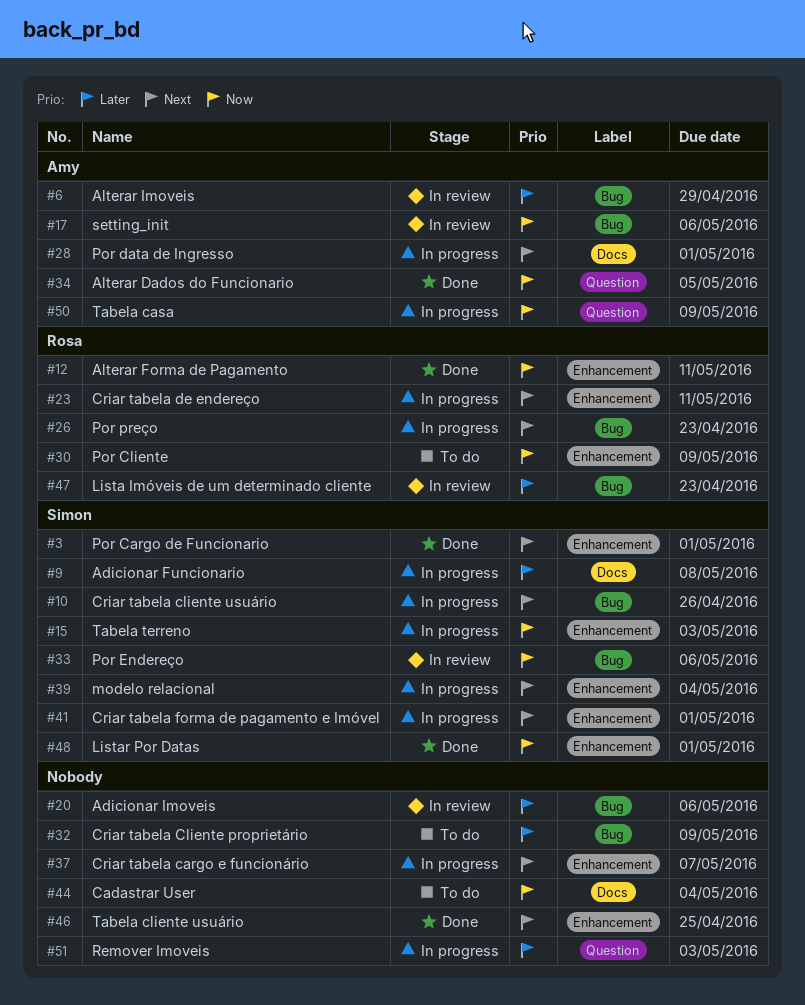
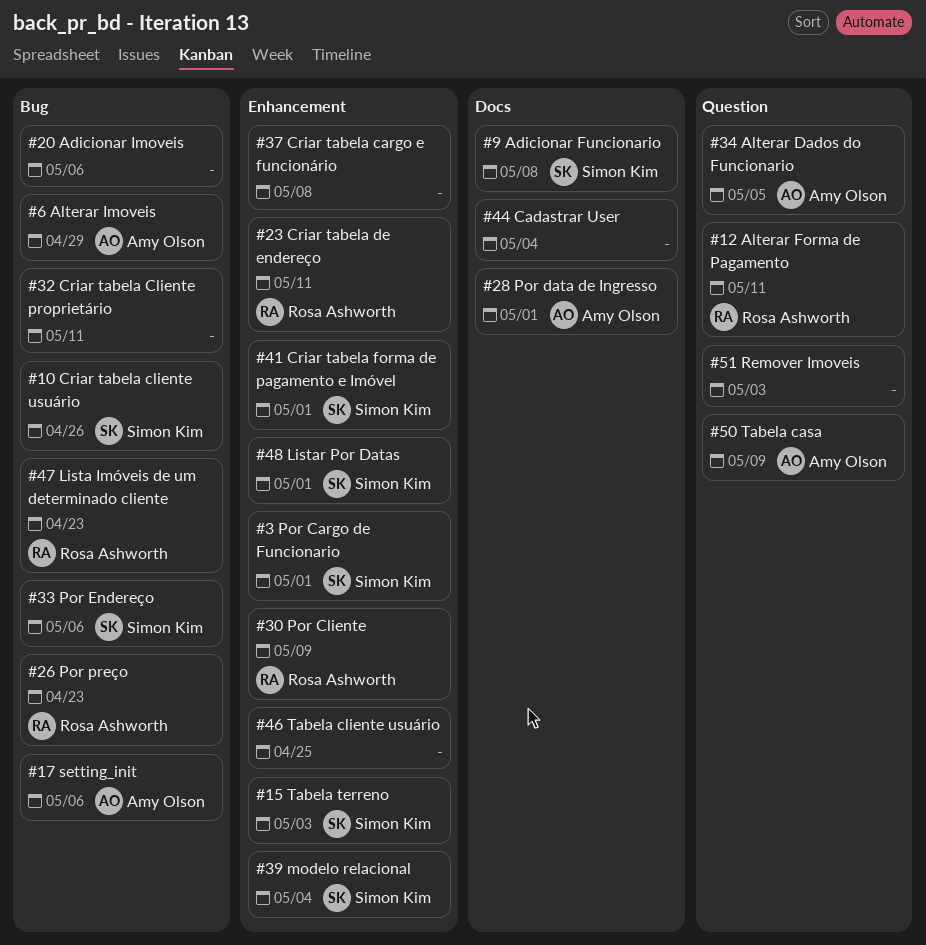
#12, label: Enhancement -> Question
#32, due: May 9 -> May 11
#37, due: May 7 -> May 8

